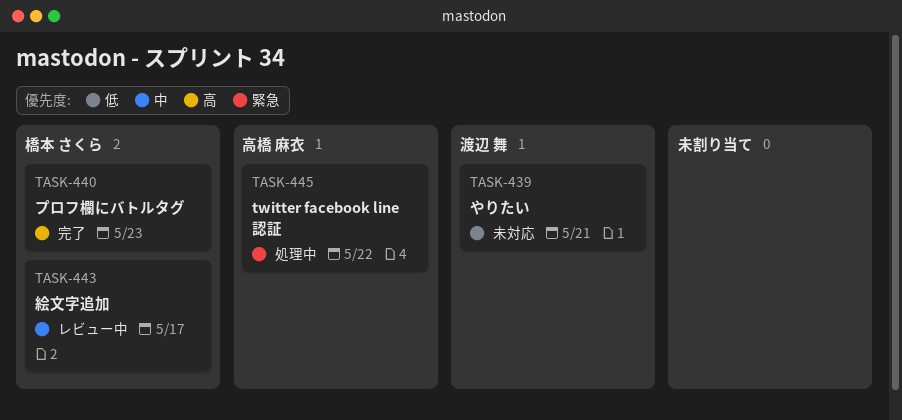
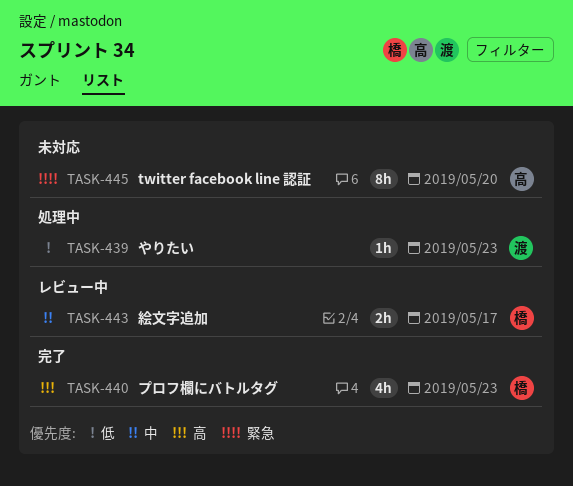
TASK-439, status: 未対応 -> 処理中
TASK-439, due: May 21 -> May 23
TASK-445, status: 処理中 -> 未対応
TASK-445, due: May 22 -> May 20

